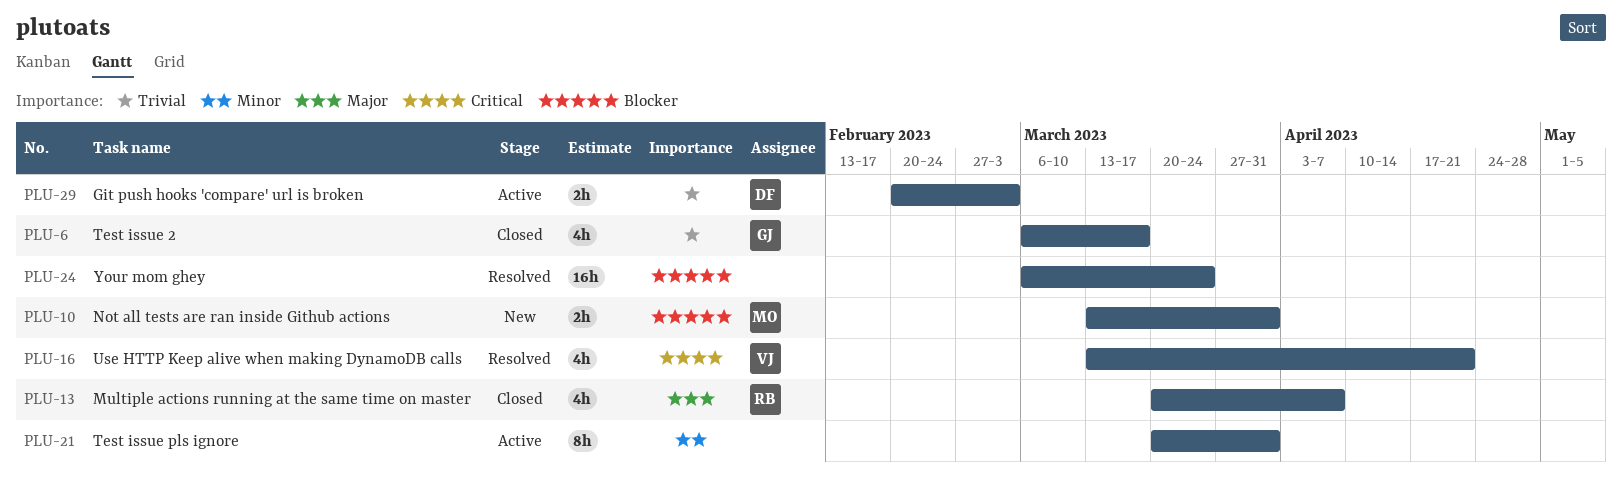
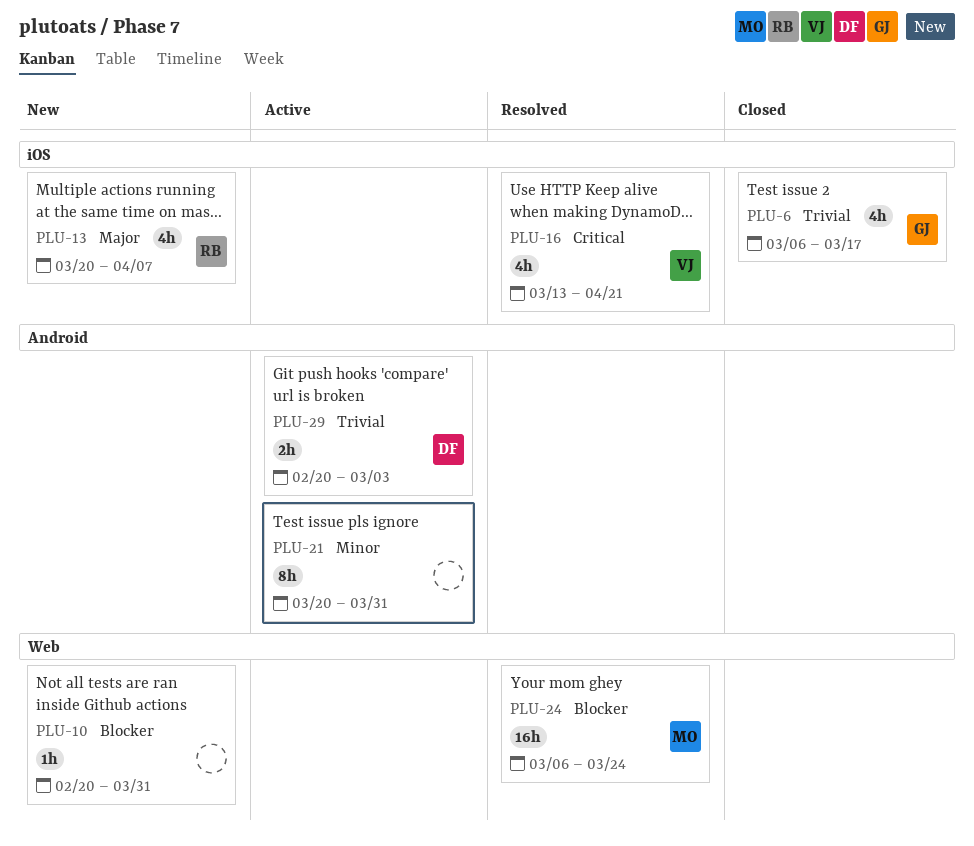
PLU-10, owner: MO -> none
PLU-10, estimate: 2h -> 1h
PLU-10, start: Mar 13 -> Feb 20
PLU-13, status: Closed -> New
PLU-24, owner: none -> MO

